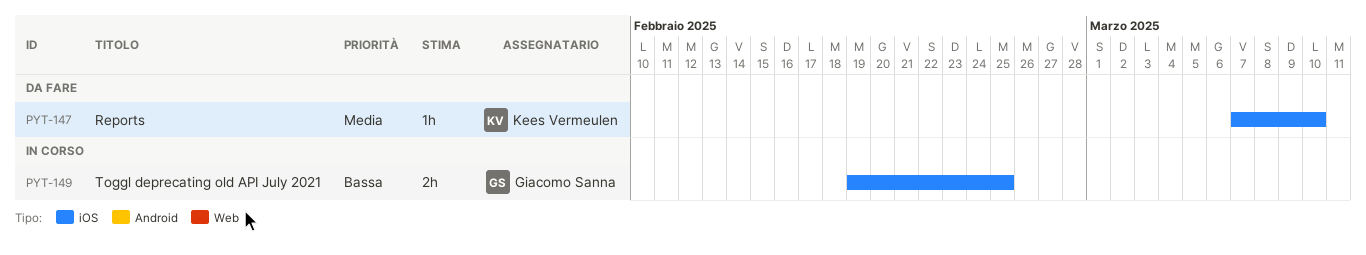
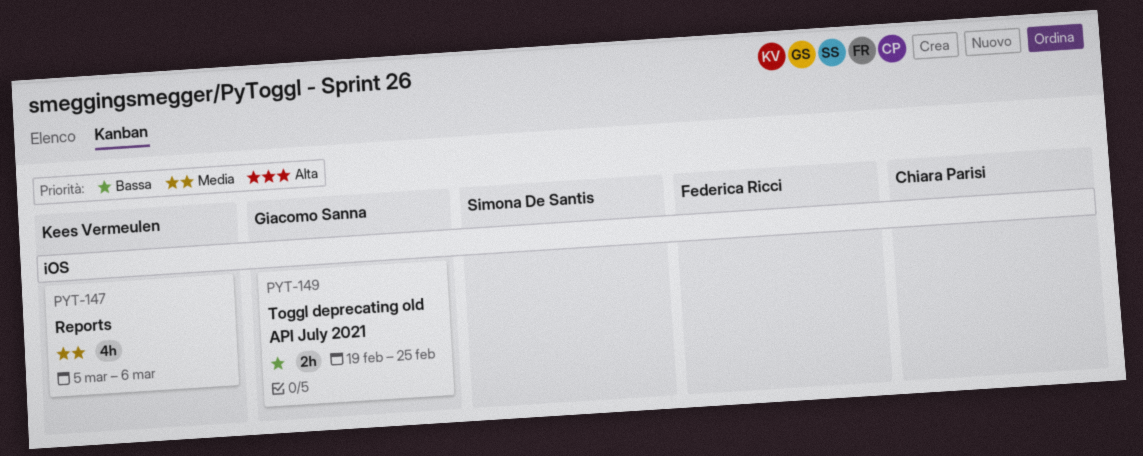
PYT-147, estimate: 1h -> 4h
PYT-147, start: Mar 7 -> Mar 5
PYT-147, due: Mar 10 -> Mar 6

